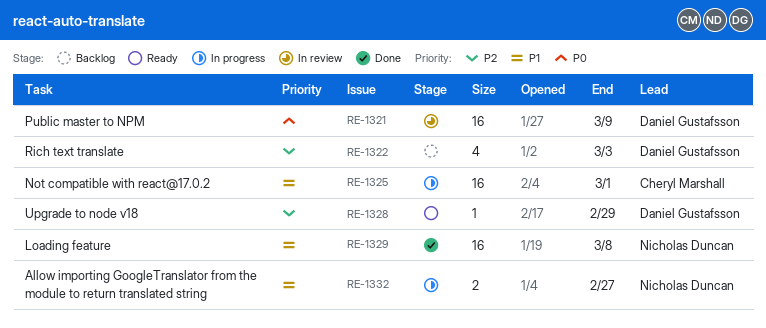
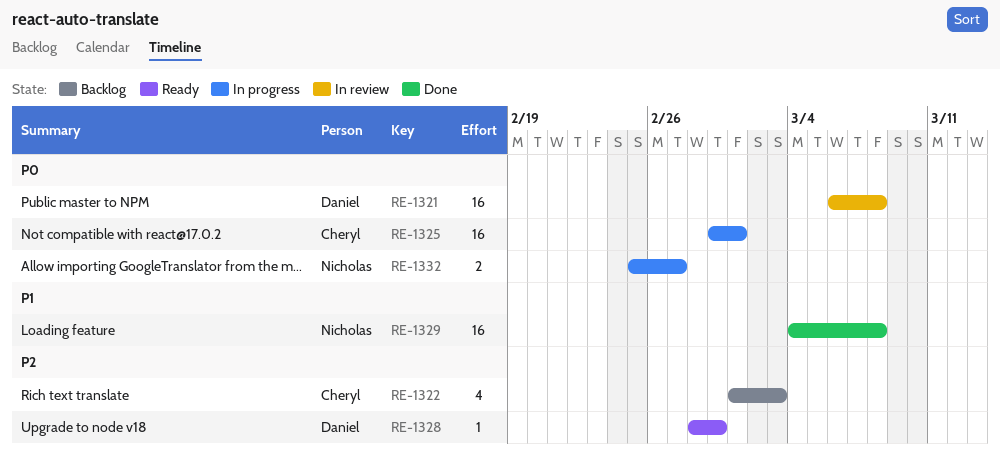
RE-1321, due: Mar 9 -> Mar 8
RE-1322, owner: Daniel Gustafsson -> Cheryl Marshall
RE-1325, priority: P1 -> P0
RE-1332, priority: P1 -> P0

